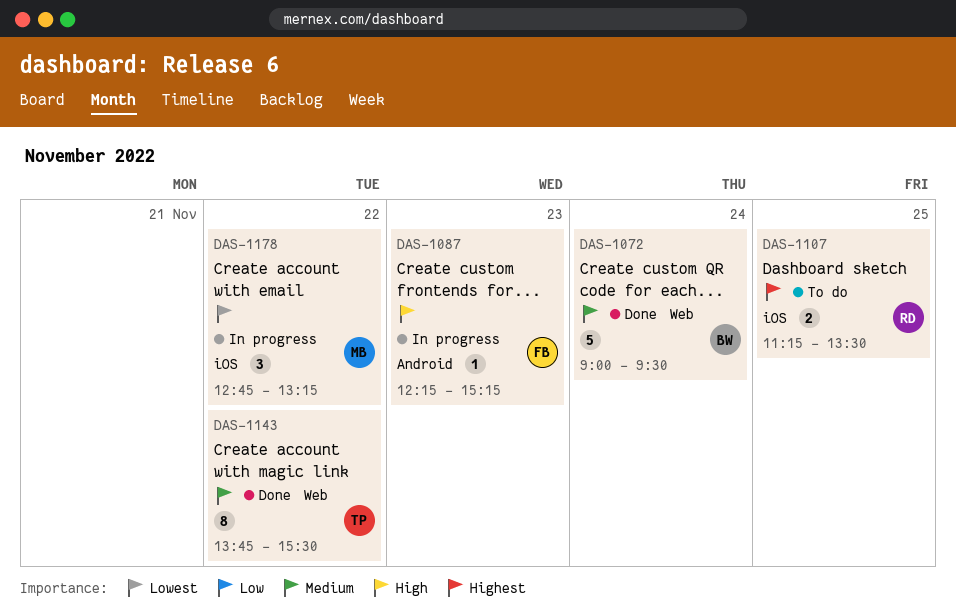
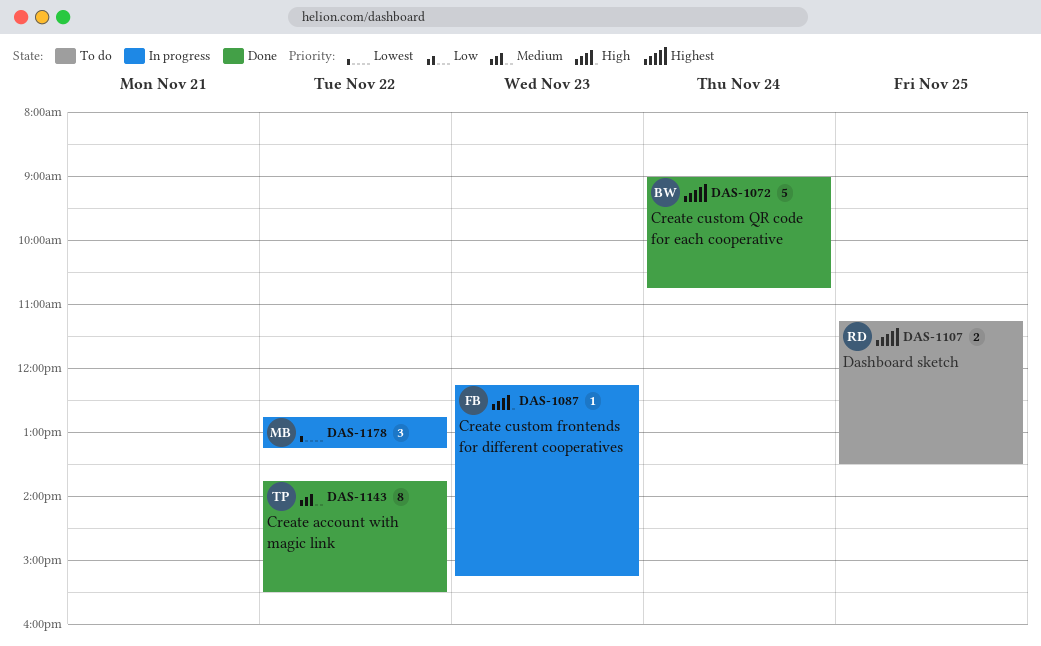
DAS-1072, priority: Medium -> Highest
DAS-1072, ends: 09:30 -> 10:45

